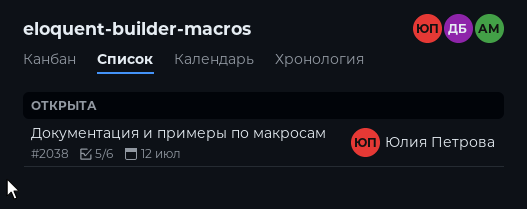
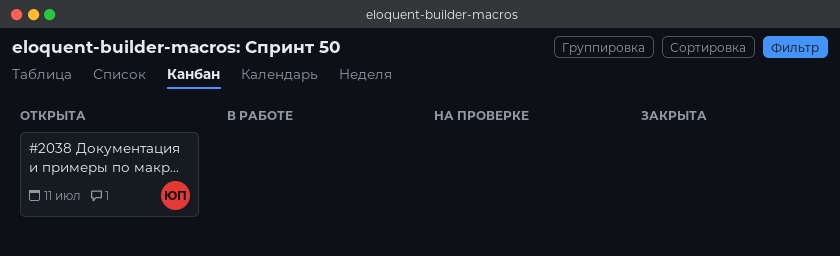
#2038, due: Jul 12 -> Jul 11

